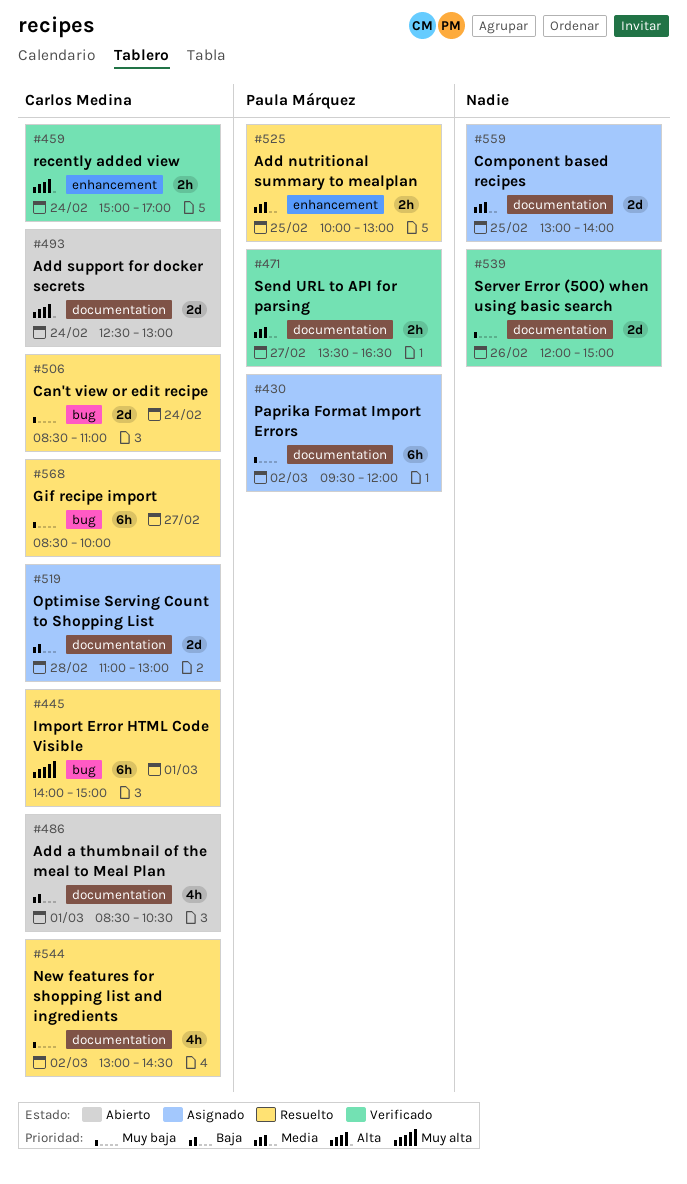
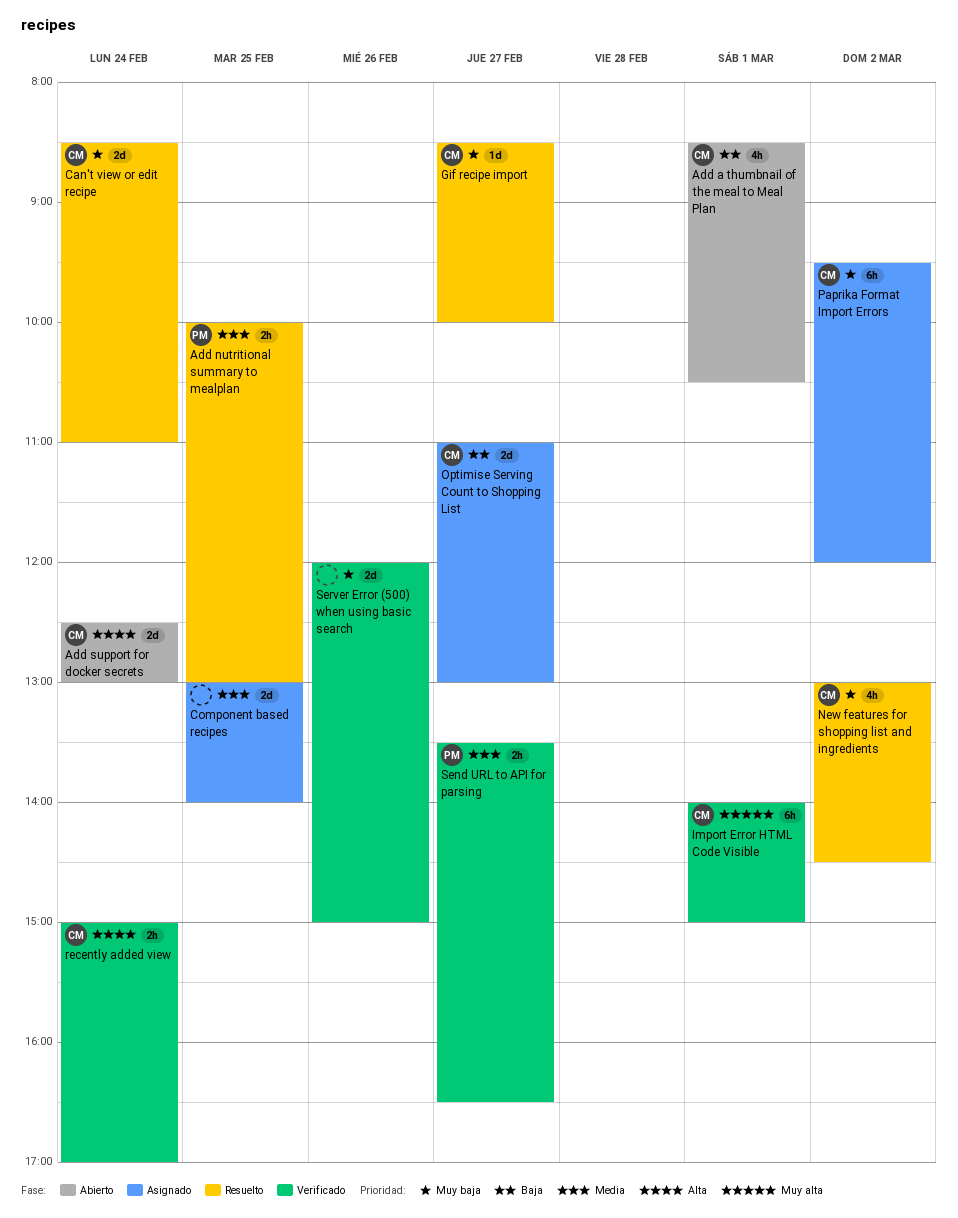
Gif recipe import, estimate: 6h -> 1d
Import Error HTML Code Visible, status: Resuelto -> Verificado
Optimise Serving Count to Shopping List, day: Feb 28 -> Feb 27
Paprika Format Import Errors, owner: Paula Márquez -> Carlos Medina

